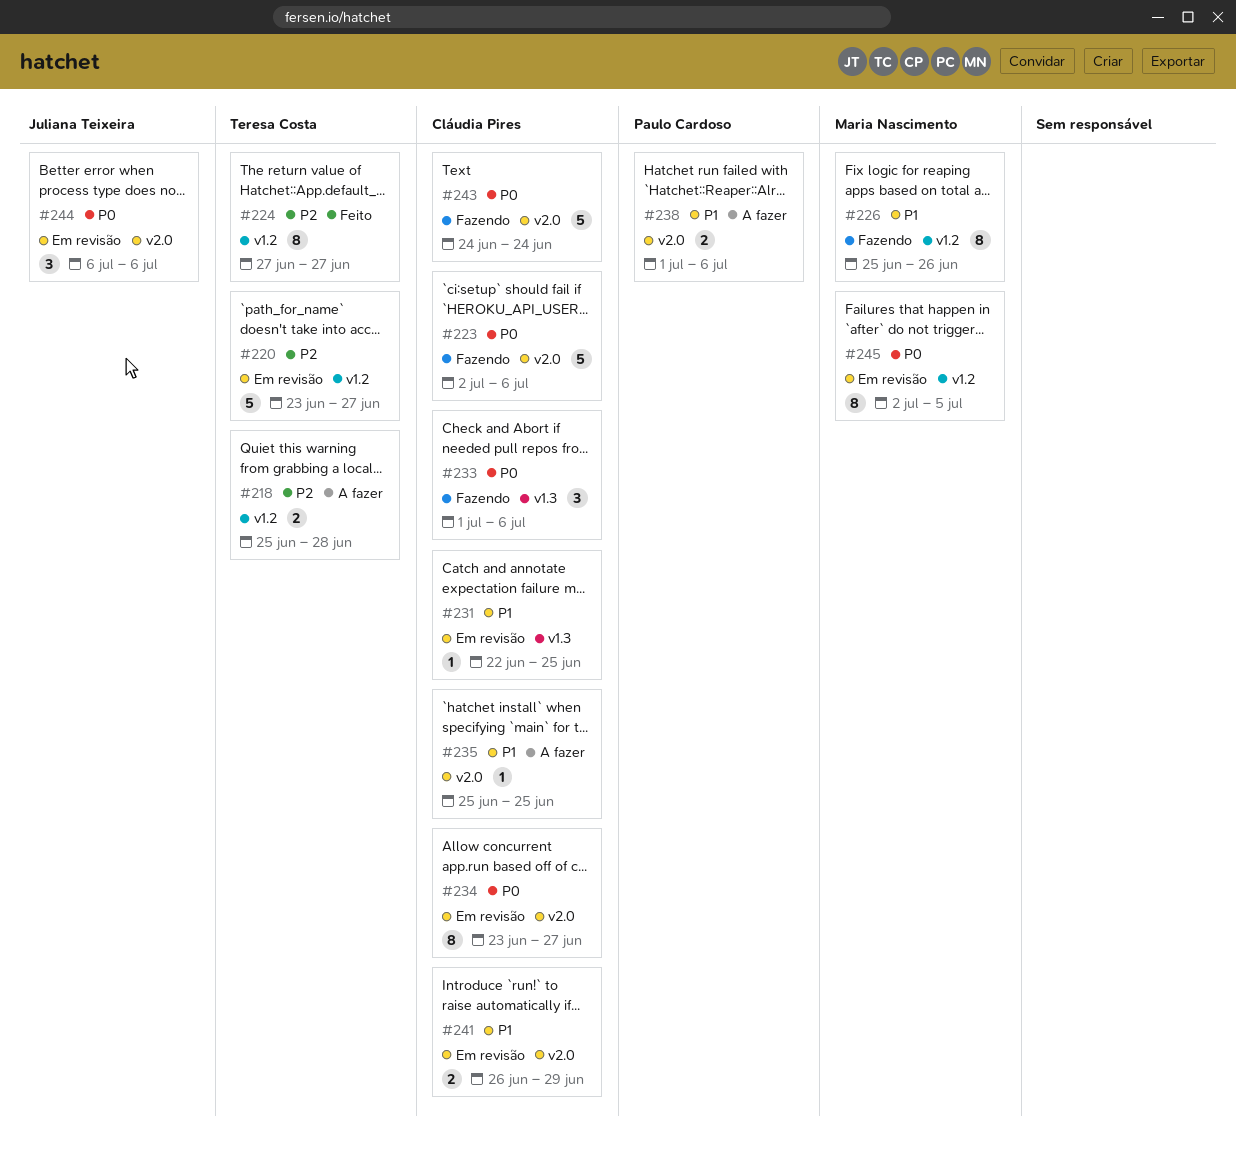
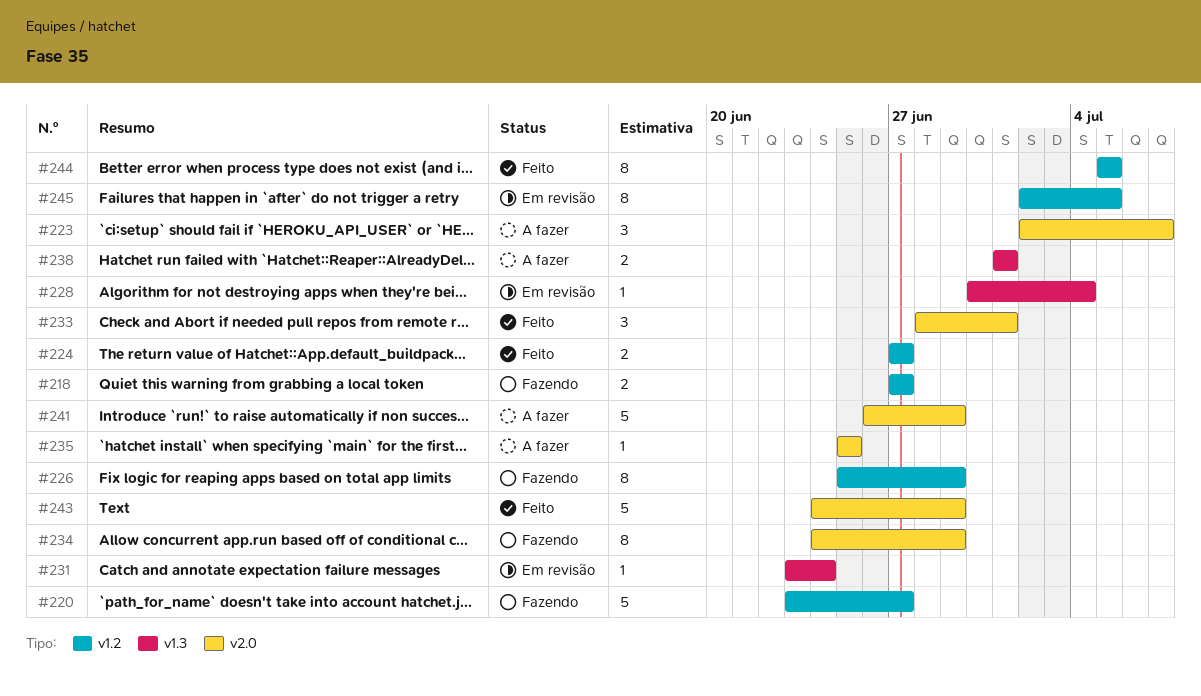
#218, status: A fazer -> Fazendo
#218, start: Jun 25 -> Jun 27
#218, due: Jun 28 -> Jun 27
#220, status: Em revisão -> Fazendo
#223, status: Fazendo -> A fazer
#223, estimate: 5 -> 3
#223, due: Jul 6 -> Jul 7
#224, estimate: 8 -> 2
#226, due: Jun 26 -> Jun 29
#228: none -> present
#231, start: Jun 22 -> Jun 23
#231, due: Jun 25 -> Jun 24
#233, status: Fazendo -> Feito
#233, label: v1.3 -> v2.0
#233, start: Jul 1 -> Jun 28
#233, due: Jul 6 -> Jul 1
#234, status: Em revisão -> Fazendo
#234, start: Jun 23 -> Jun 24
#234, due: Jun 27 -> Jun 29
#238, label: v2.0 -> v1.3
#238, due: Jul 6 -> Jul 1
#241, status: Em revisão -> A fazer
#241, estimate: 2 -> 5
#243, status: Fazendo -> Feito
#243, due: Jun 24 -> Jun 29
#244, status: Em revisão -> Feito
#244, label: v2.0 -> v1.2
#244, estimate: 3 -> 8
#244, start: Jul 6 -> Jul 5
#244, due: Jul 6 -> Jul 5

